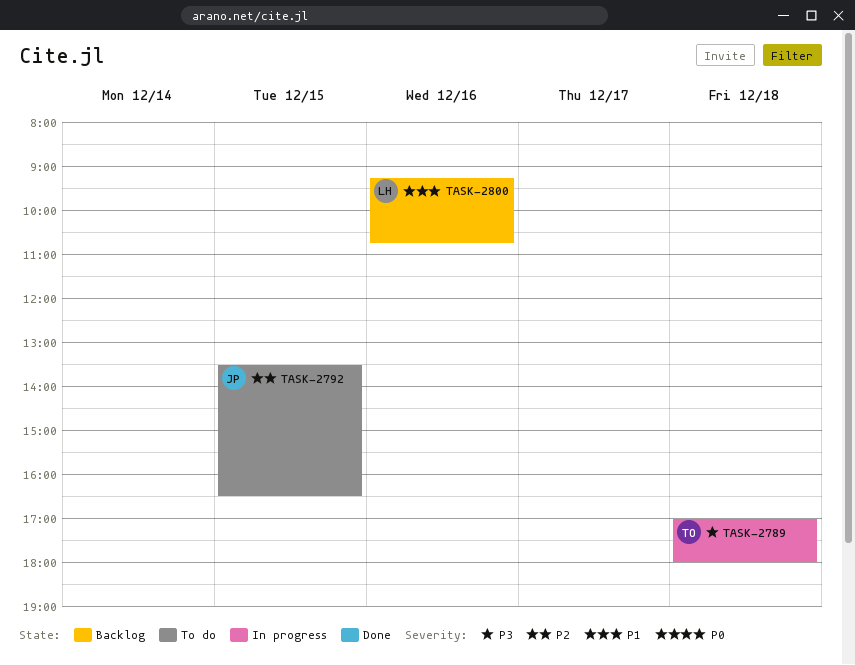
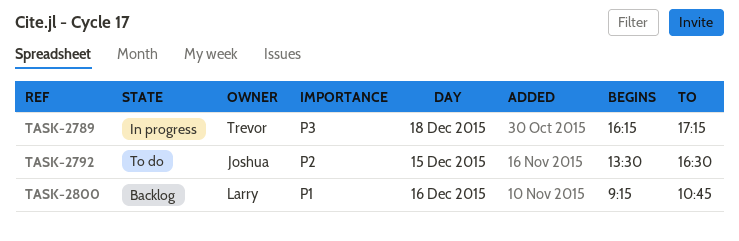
TASK-2789, begins: 17:00 -> 16:15
TASK-2789, ends: 18:00 -> 17:15

